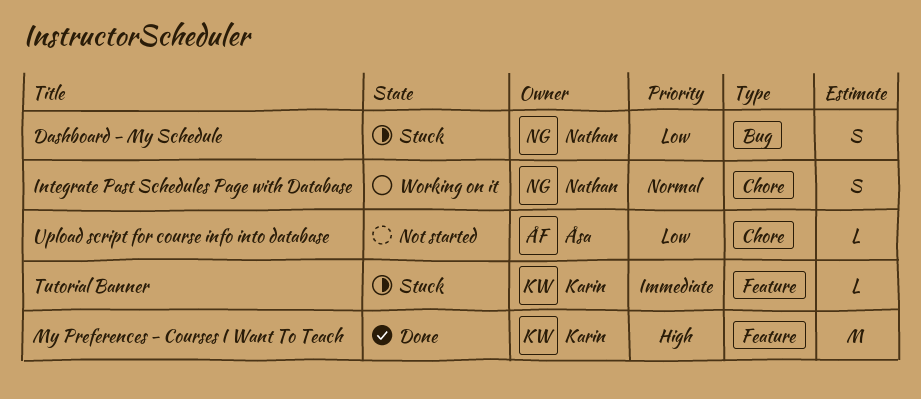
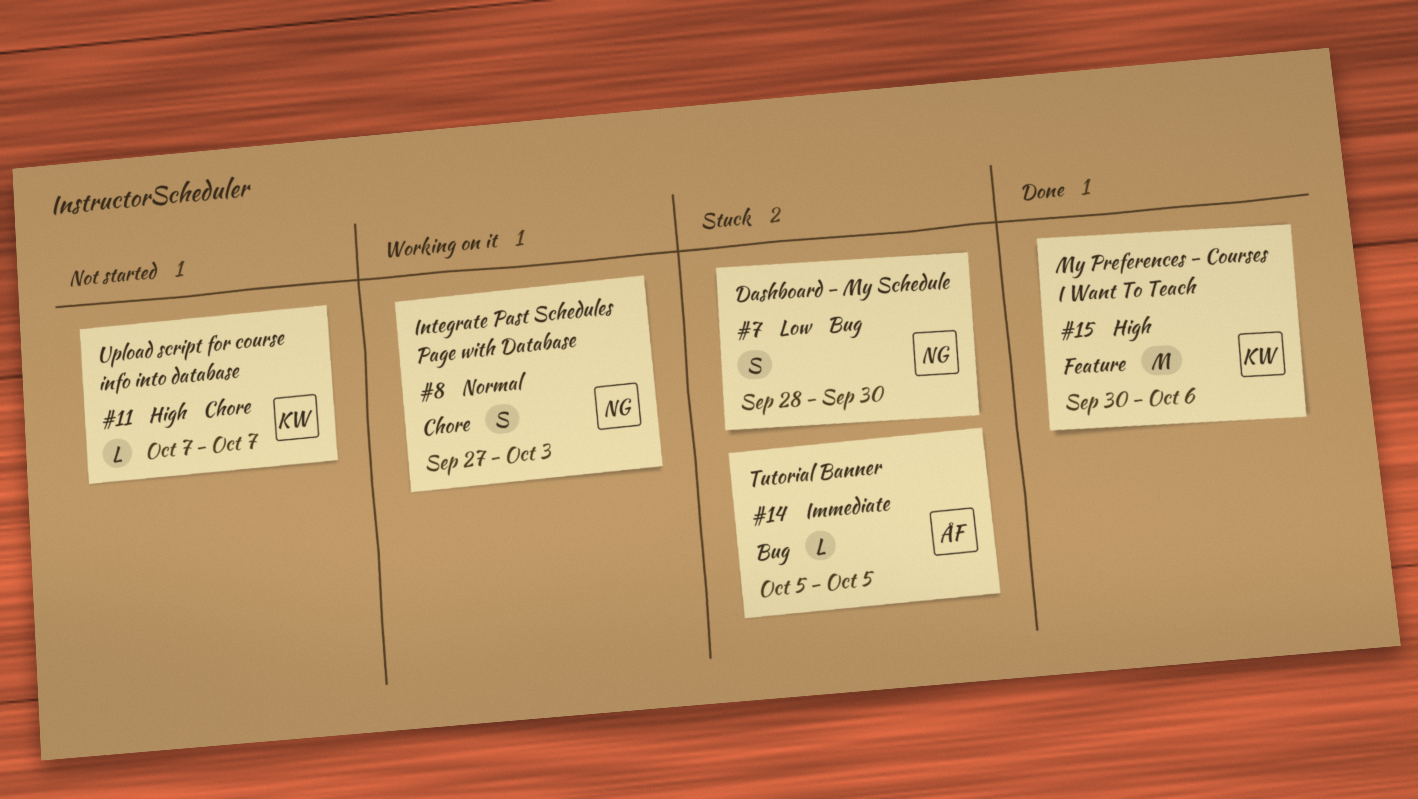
Tutorial Banner, owner: Karin -> Åsa
Tutorial Banner, label: Feature -> Bug
Upload script for course info into database, owner: Åsa -> Karin
Upload script for course info into database, priority: Low -> High

